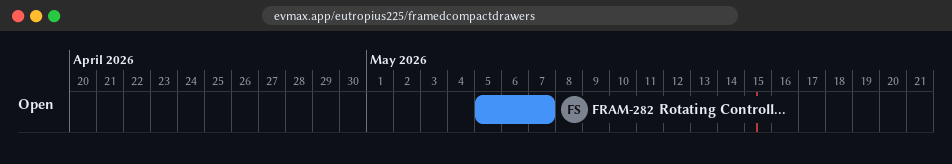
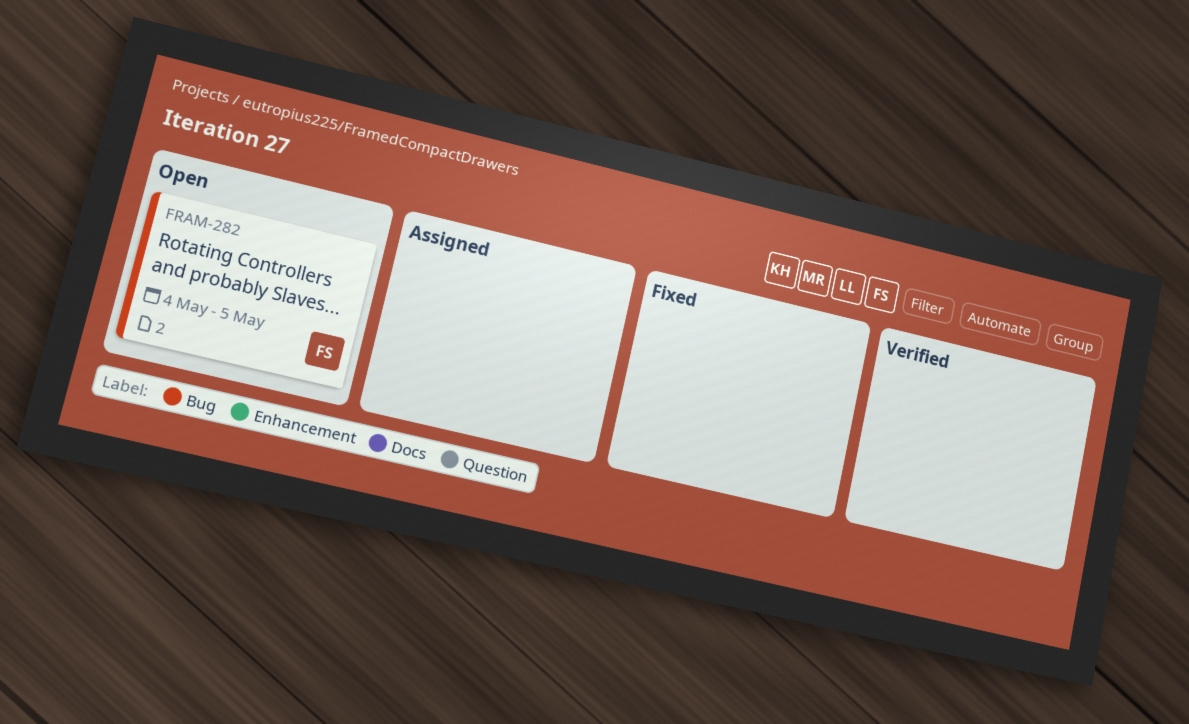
FRAM-282, start: May 5 -> May 4
FRAM-282, due: May 7 -> May 5

